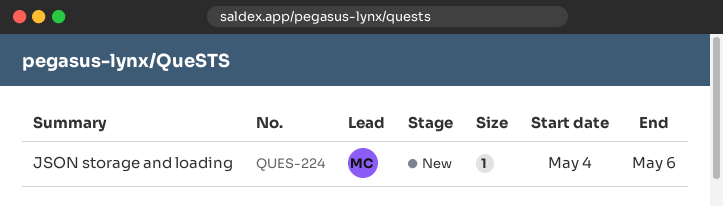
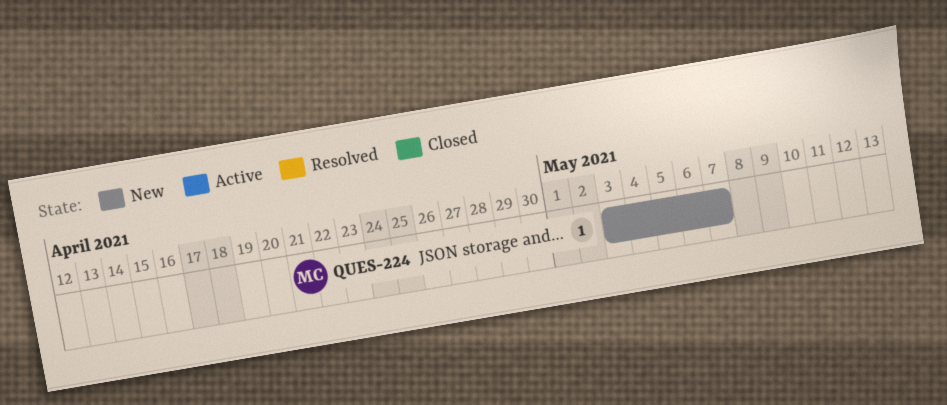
QUES-224, start: May 4 -> May 3
QUES-224, due: May 6 -> May 7

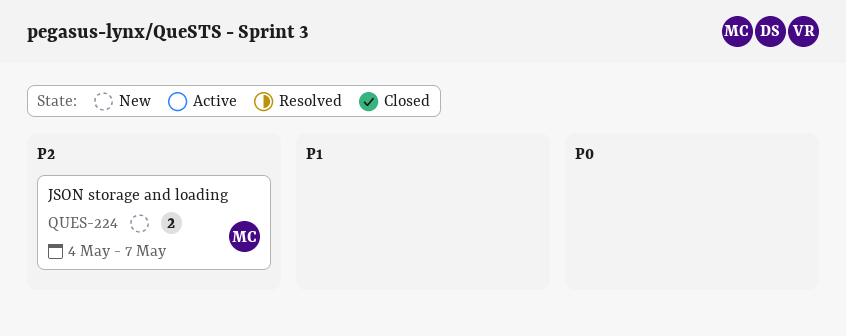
QUES-224, estimate: 1 -> 2
QUES-224, start: May 3 -> May 4

